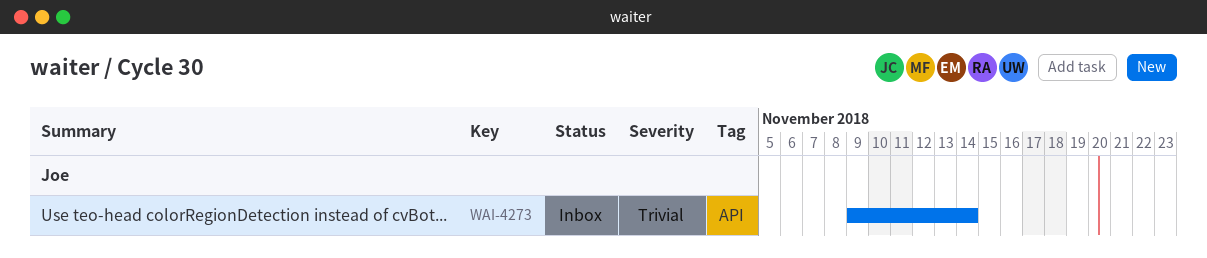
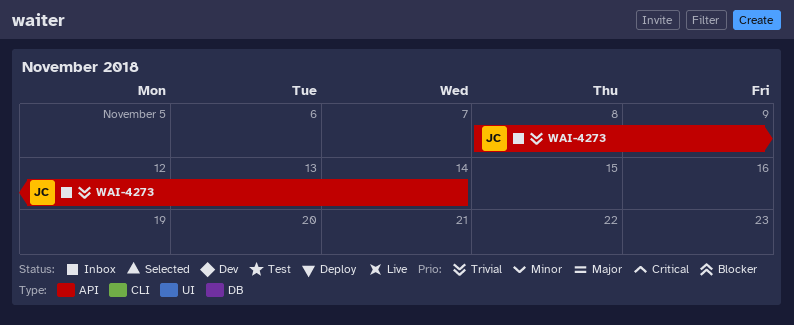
WAI-4273, start: Nov 9 -> Nov 8

